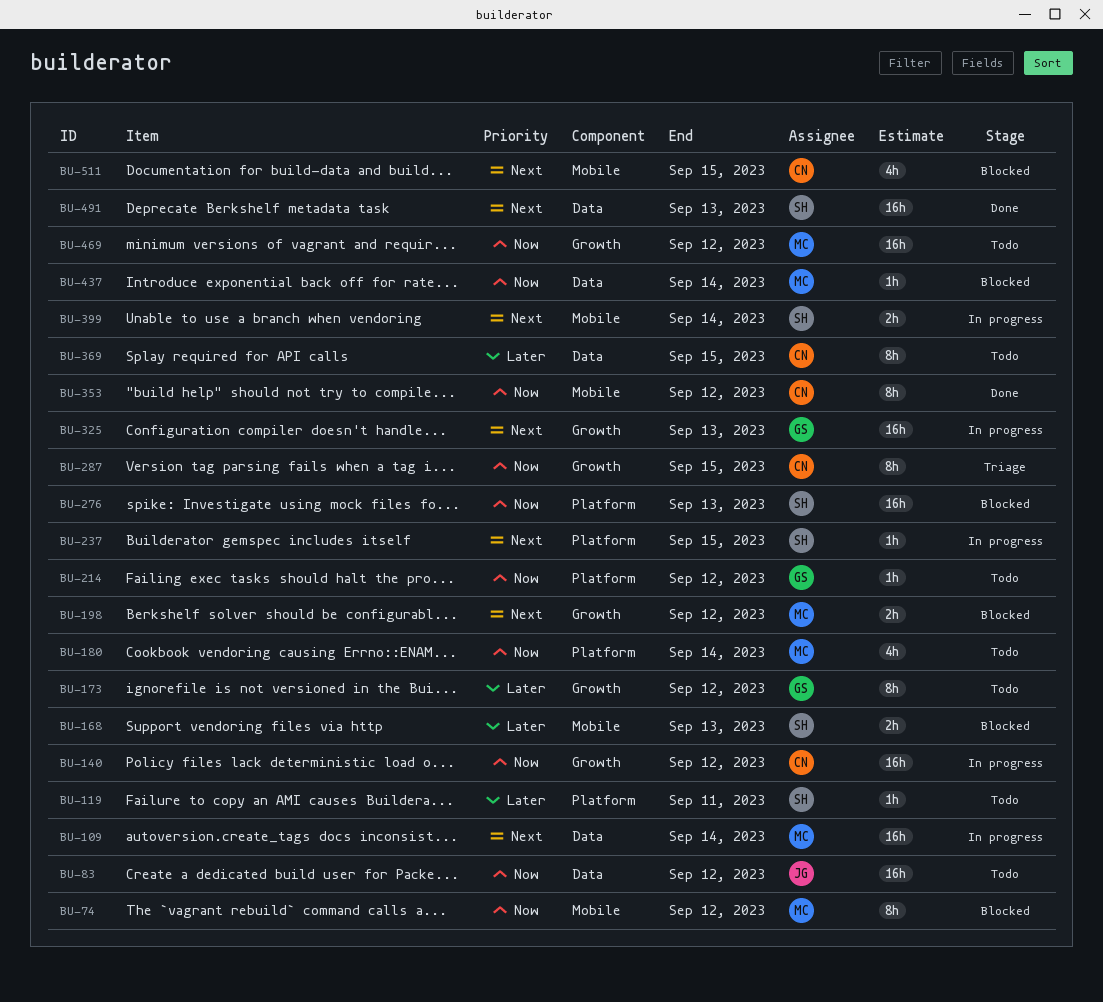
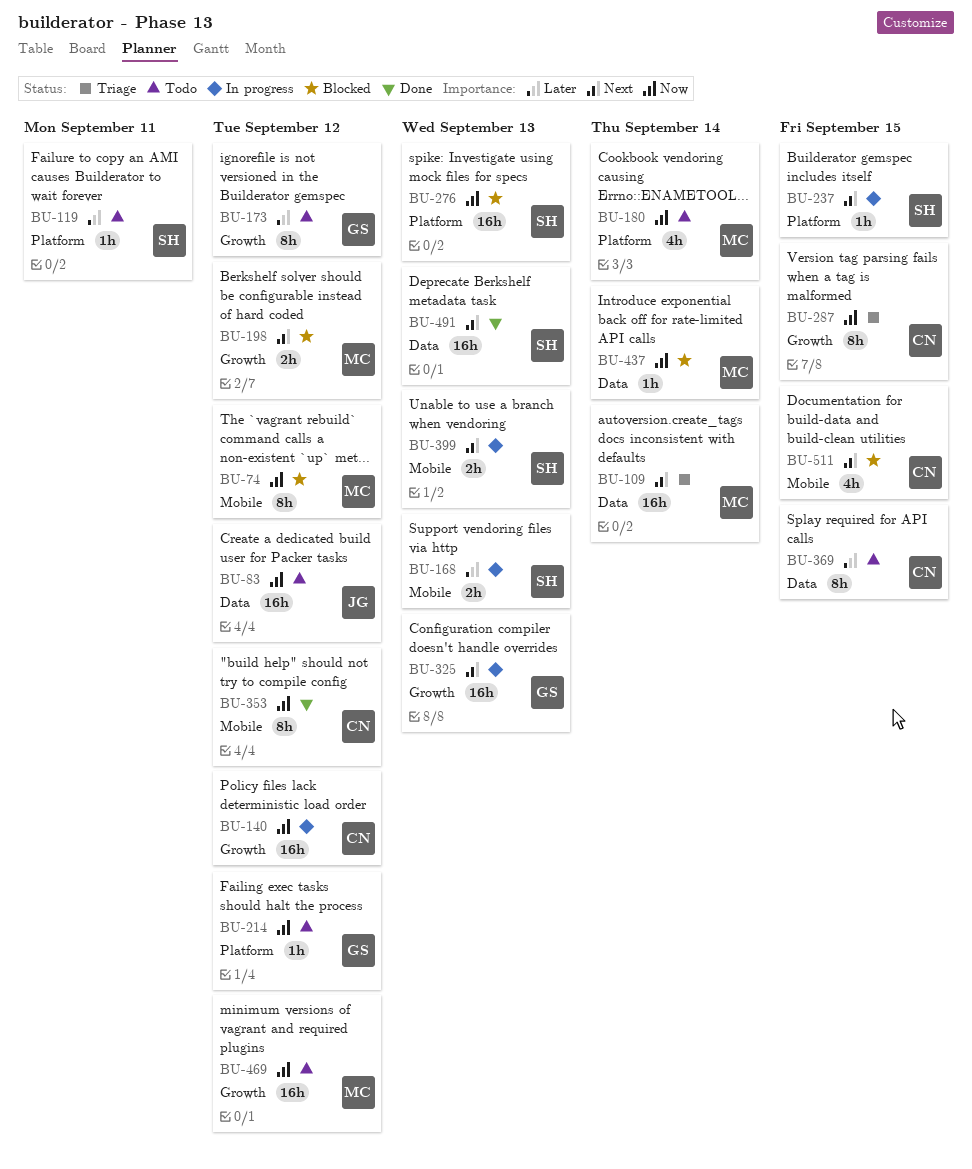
BU-109, status: In progress -> Triage
BU-168, status: Blocked -> In progress
BU-399, due: Sep 14 -> Sep 13

